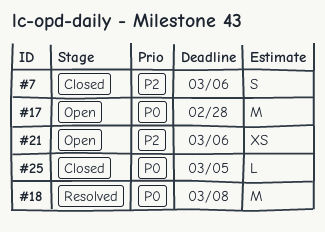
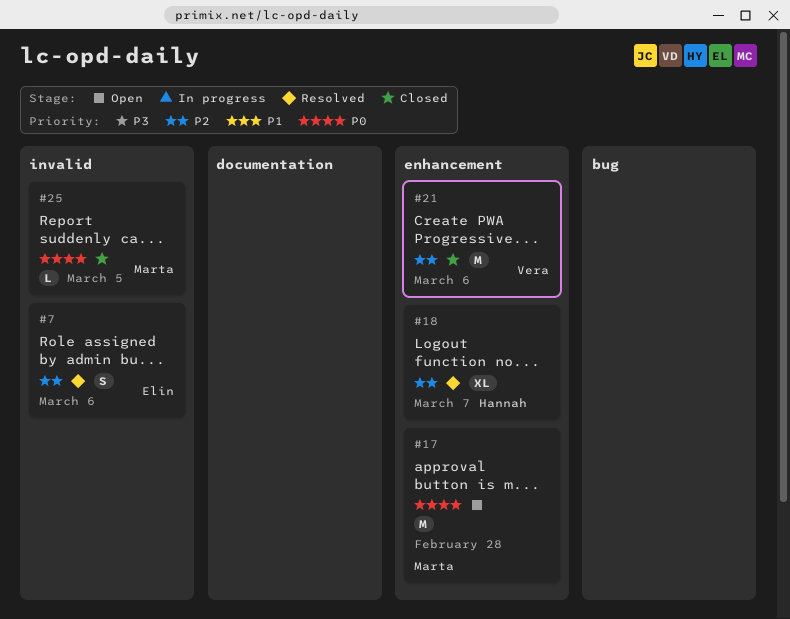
#7, status: Closed -> Resolved
#18, priority: P0 -> P2
#18, estimate: M -> XL
#18, due: Mar 8 -> Mar 7
#21, status: Open -> Closed
#21, estimate: XS -> M

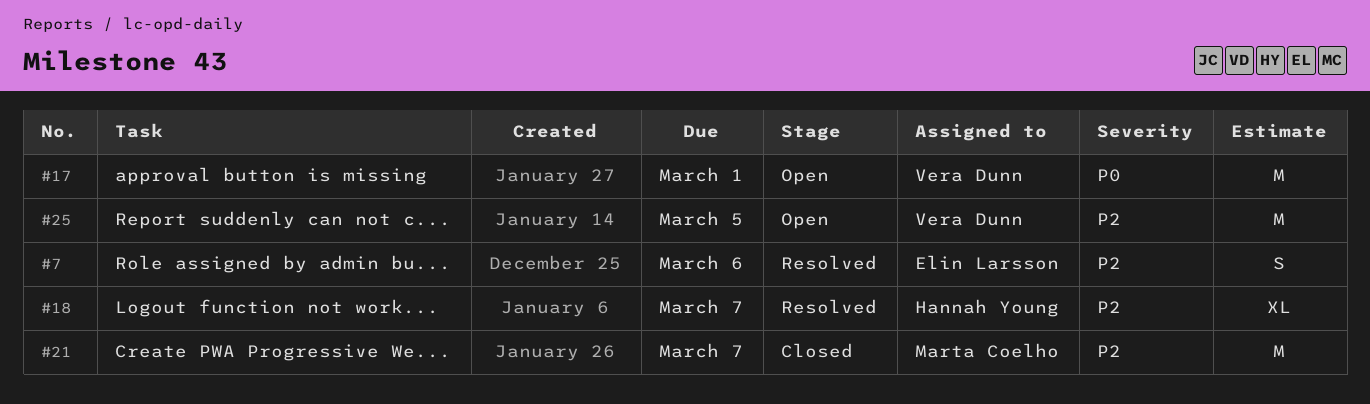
#17, owner: Marta Coelho -> Vera Dunn
#17, due: Feb 28 -> Mar 1
#21, owner: Vera Dunn -> Marta Coelho
#21, due: Mar 6 -> Mar 7
#25, status: Closed -> Open
#25, owner: Marta Coelho -> Vera Dunn
#25, priority: P0 -> P2
#25, estimate: L -> M

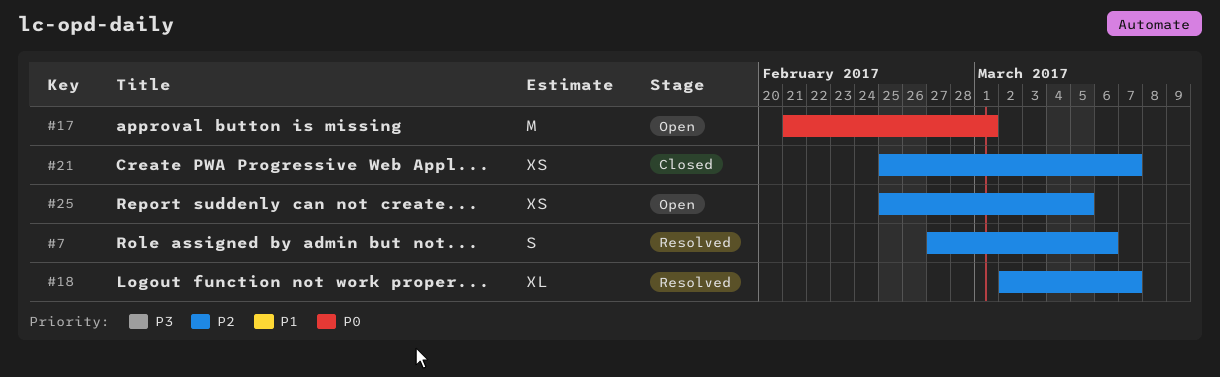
#21, estimate: M -> XS
#25, estimate: M -> XS

